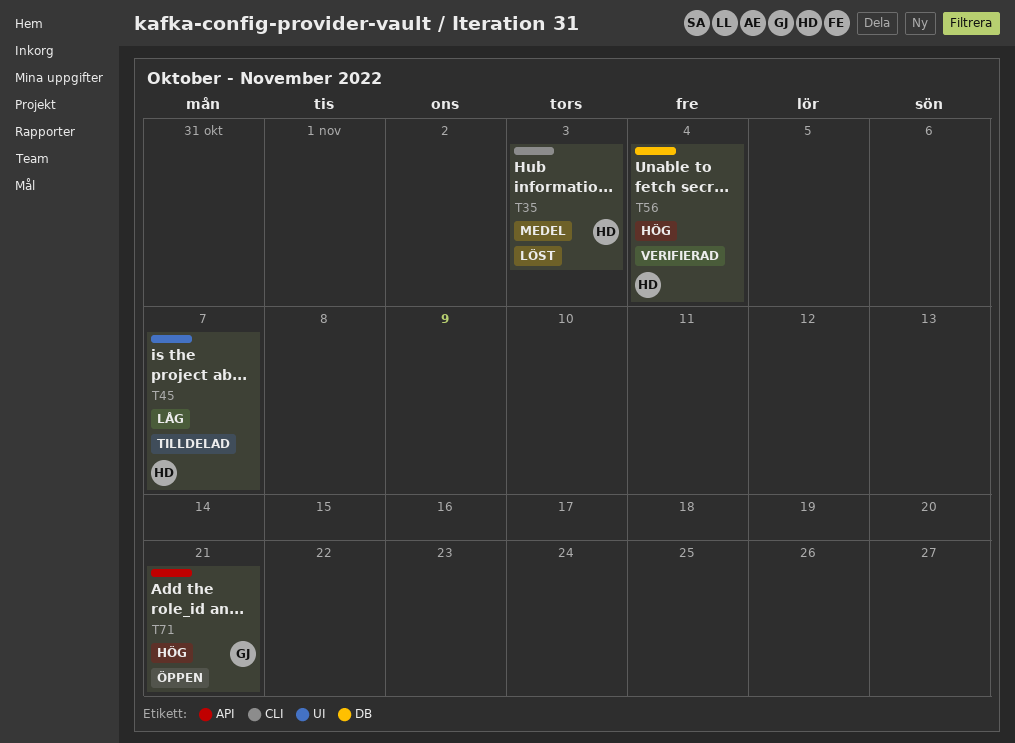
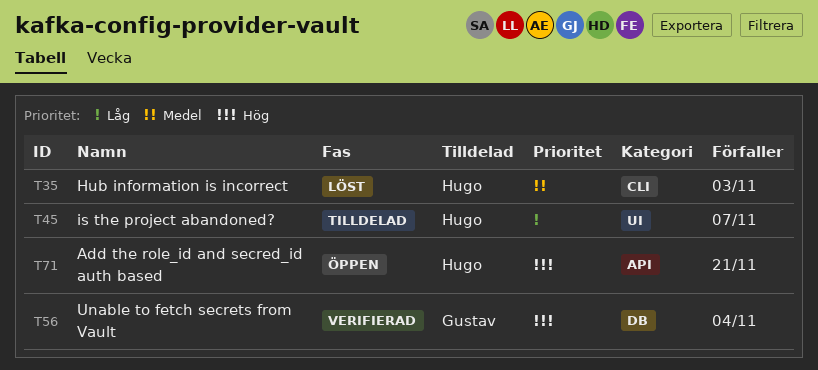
T56, owner: Hugo -> Gustav
T71, owner: Gustav -> Hugo

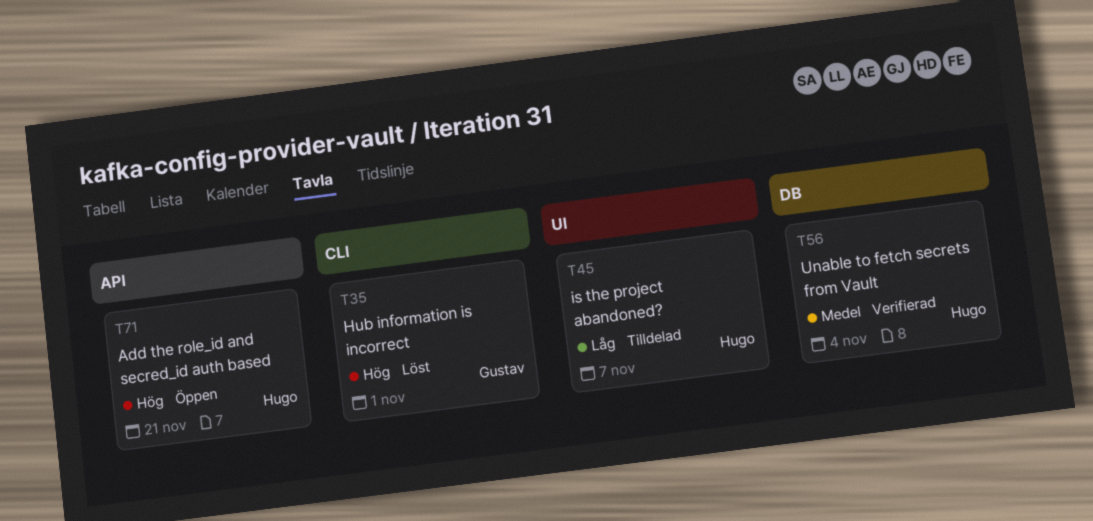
T35, owner: Hugo -> Gustav
T35, priority: Medel -> Hög
T35, due: Nov 3 -> Nov 1
T56, owner: Gustav -> Hugo
T56, priority: Hög -> Medel

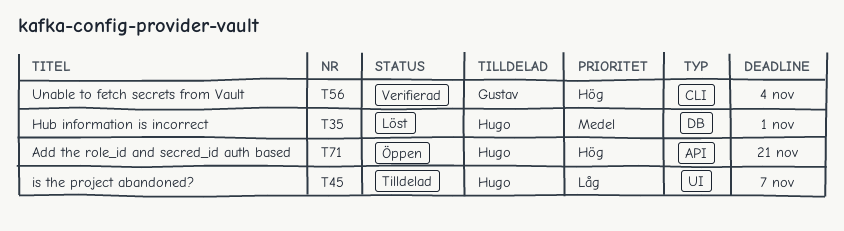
T35, owner: Gustav -> Hugo
T35, priority: Hög -> Medel
T35, label: CLI -> DB
T56, owner: Hugo -> Gustav
T56, priority: Medel -> Hög
T56, label: DB -> CLI

